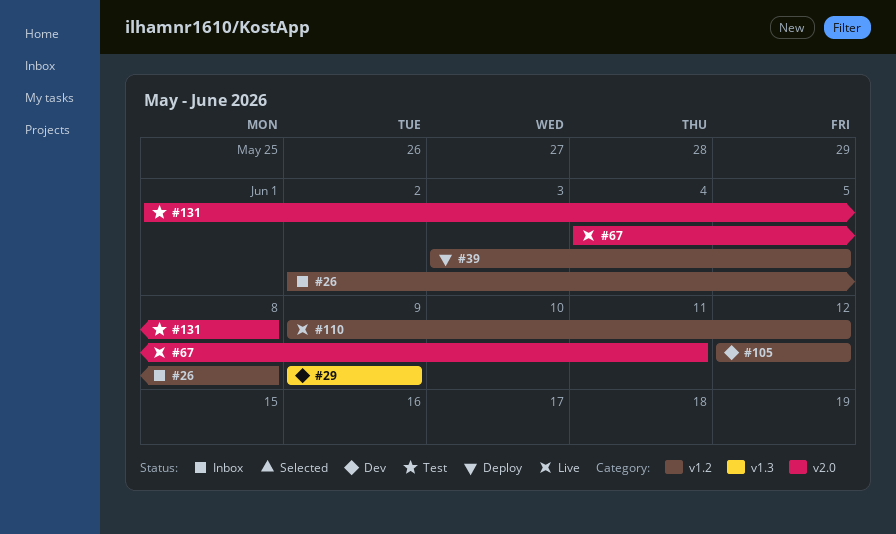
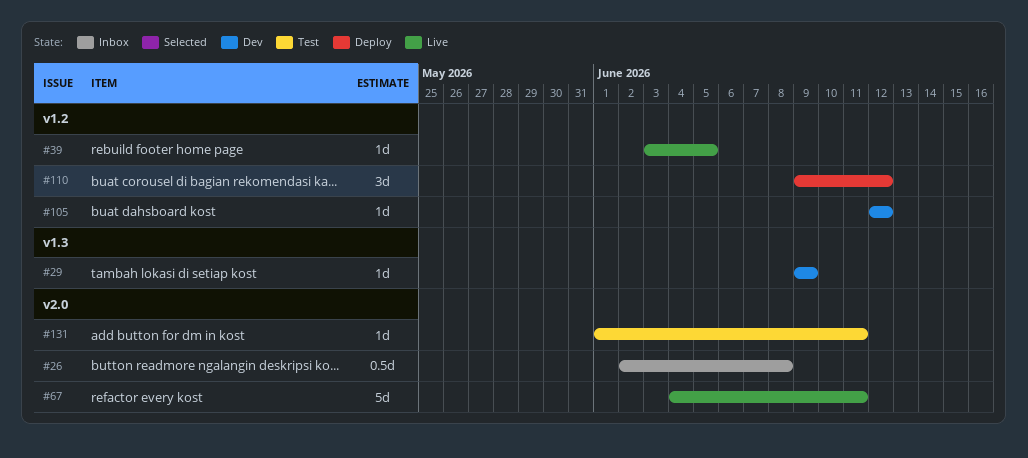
#26, label: v1.2 -> v2.0
#39, status: Deploy -> Live
#110, status: Live -> Deploy
#131, due: Jun 8 -> Jun 11

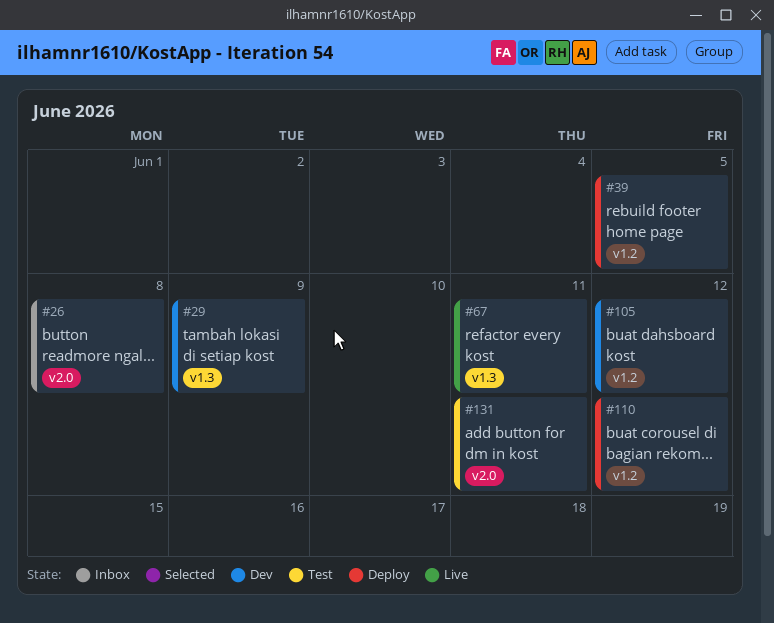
#39, status: Live -> Deploy
#67, label: v2.0 -> v1.3

